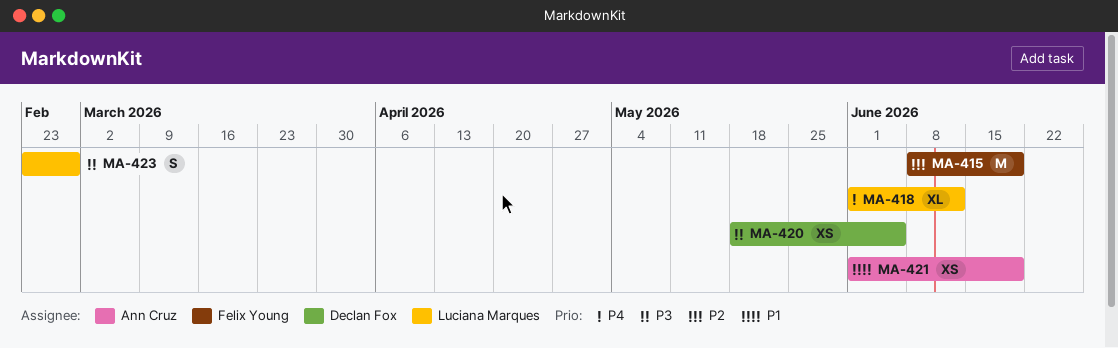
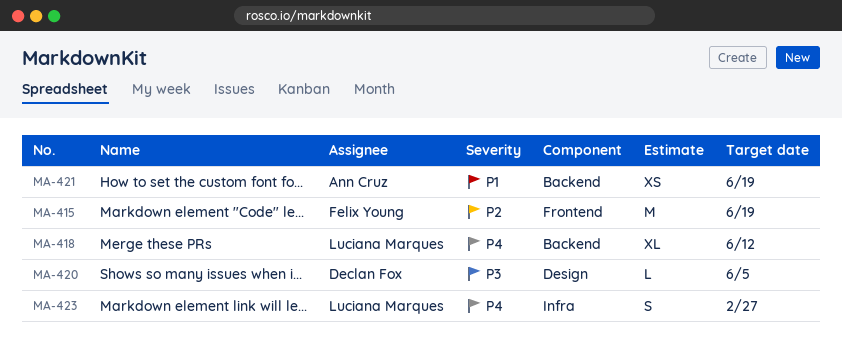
MA-420, estimate: XS -> L
MA-423, priority: P3 -> P4

